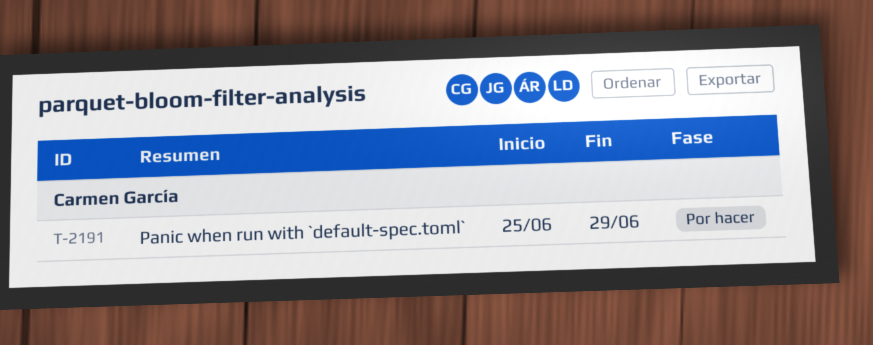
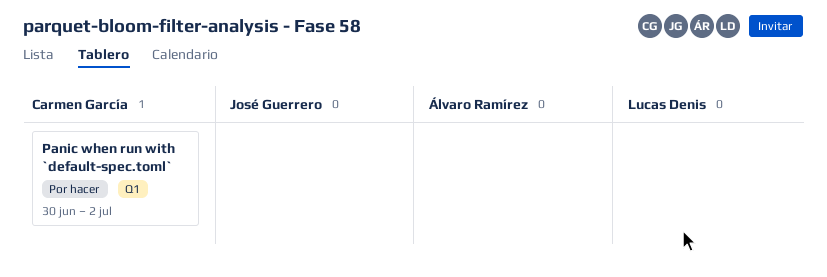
Panic when run with `default-spec.toml`, start: Jun 25 -> Jun 30
Panic when run with `default-spec.toml`, due: Jun 29 -> Jul 2

